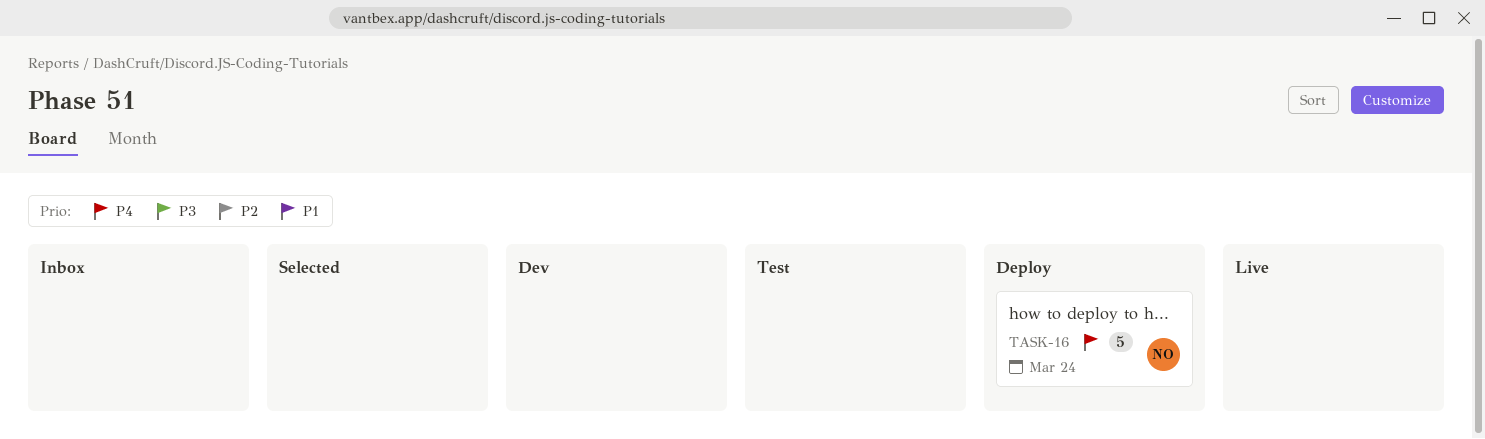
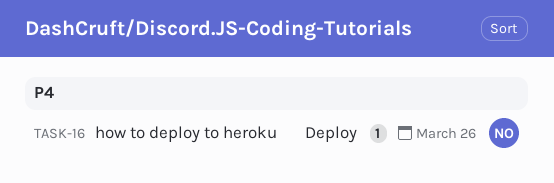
TASK-16, estimate: 5 -> 1
TASK-16, due: Mar 24 -> Mar 26

